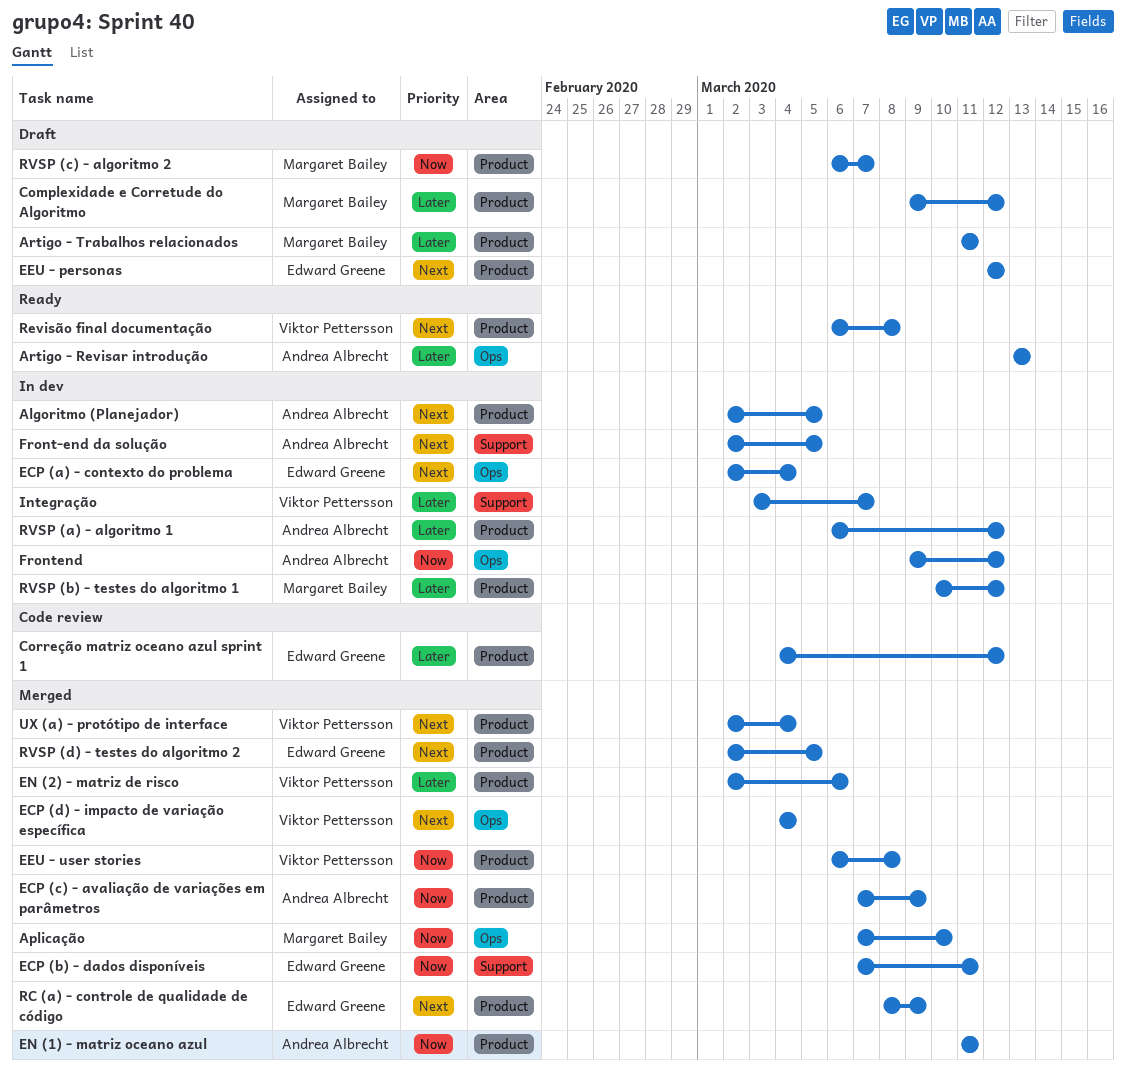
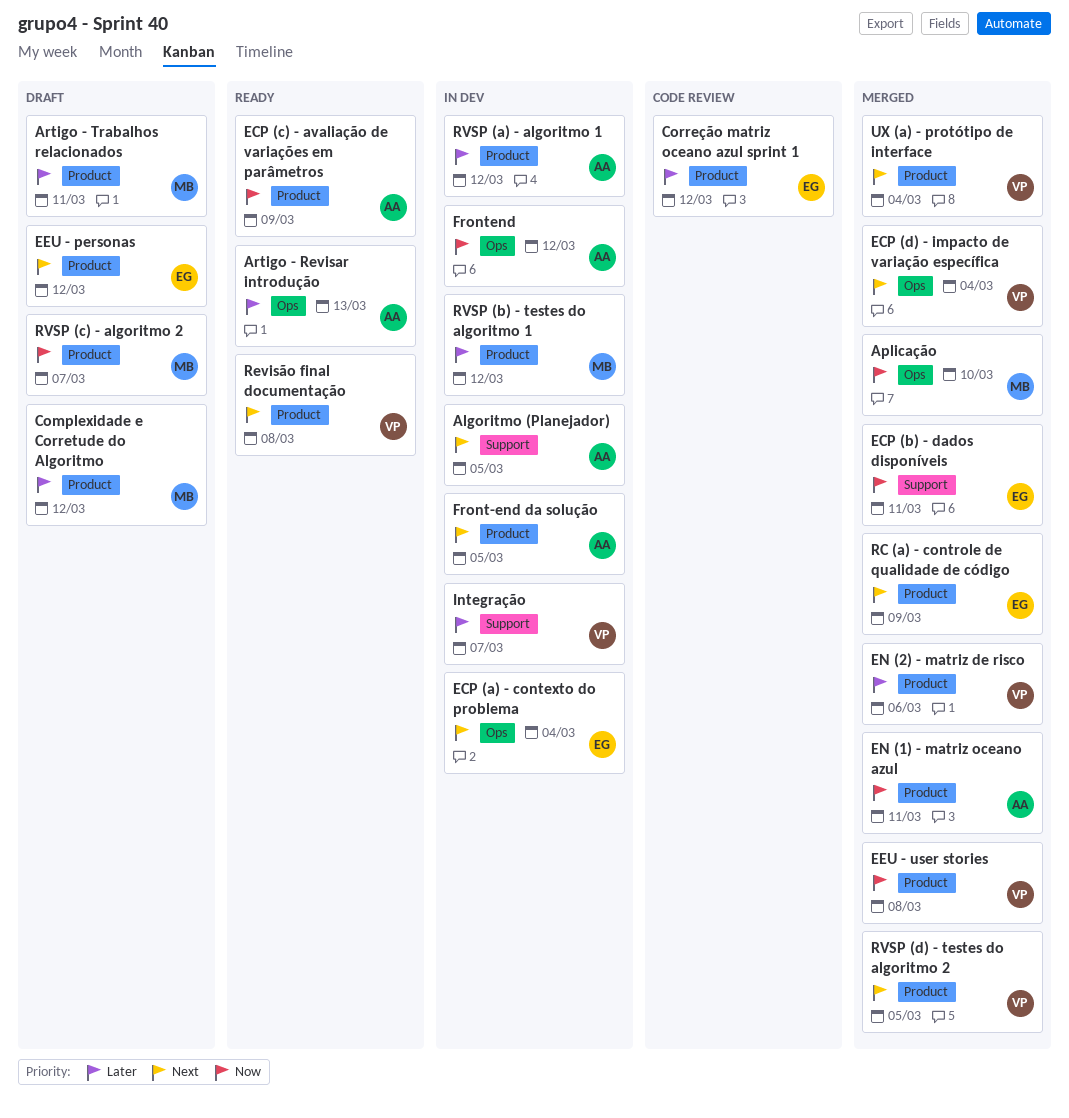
Algoritmo (Planejador), label: Product -> Support
ECP (c) - avaliação de variações em parâmetros, status: Merged -> Ready
Front-end da solução, label: Support -> Product
RVSP (d) - testes do algoritmo 2, owner: Edward Greene -> Viktor Pettersson

